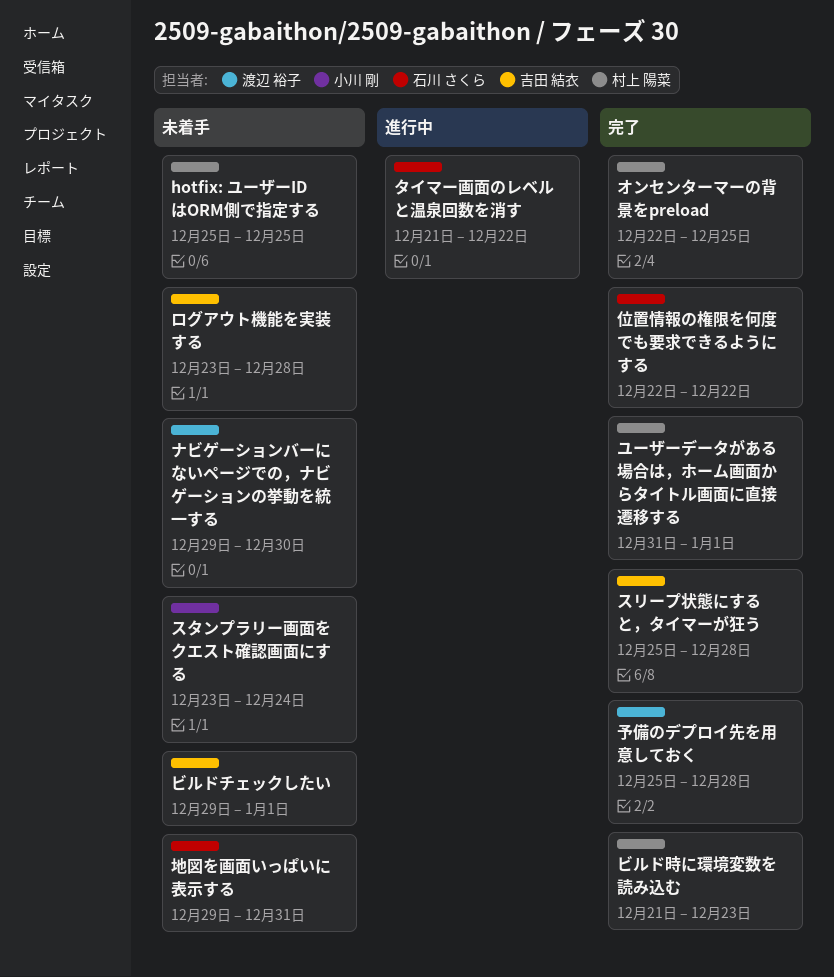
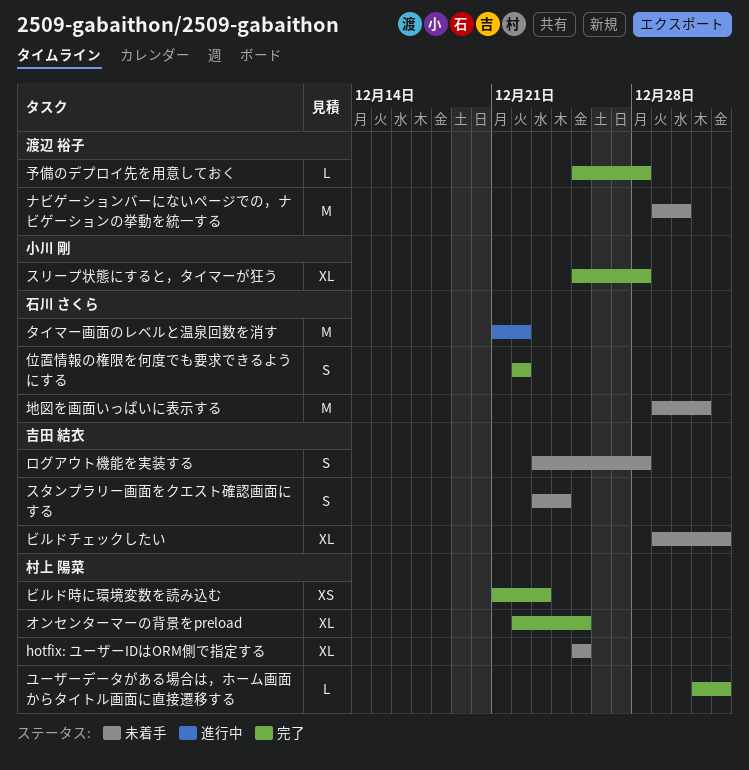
スタンプラリー画面をクエスト確認画面にする, owner: 小川 剛 -> 吉田 結衣
スリープ状態にすると，タイマーが狂う, owner: 吉田 結衣 -> 小川 剛

